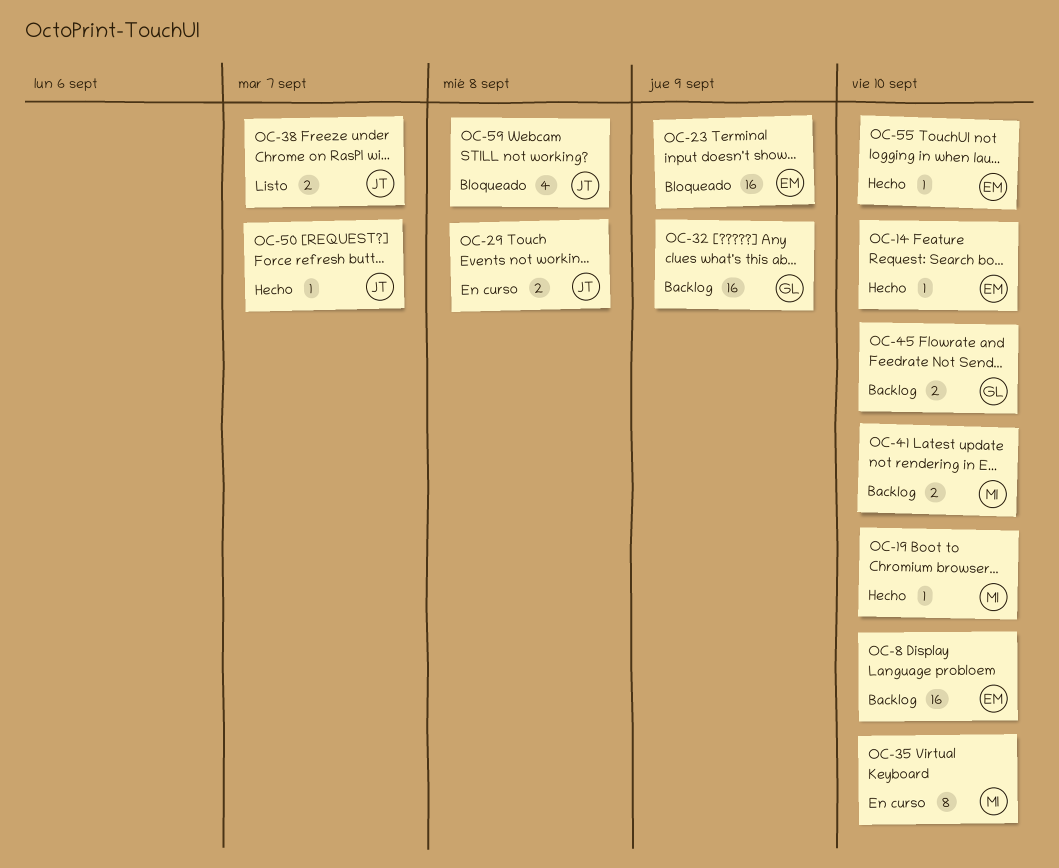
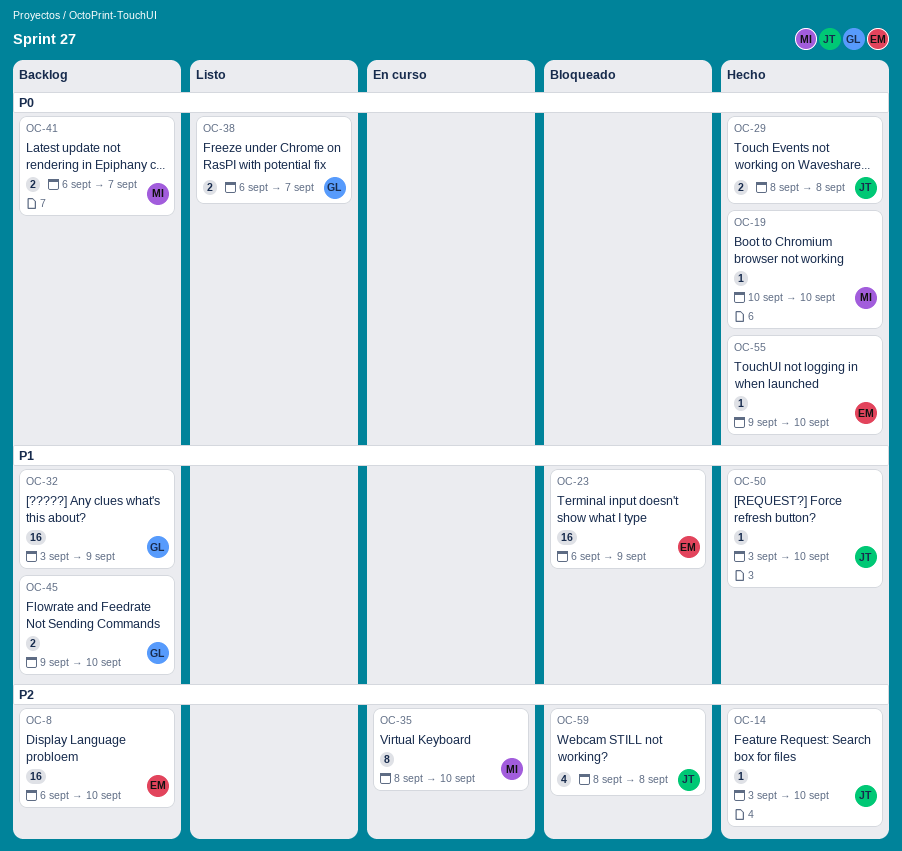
OC-14, owner: EM -> JT
OC-29, status: En curso -> Hecho
OC-38, owner: JT -> GL
OC-41, due: Sep 10 -> Sep 7
OC-50, due: Sep 7 -> Sep 10

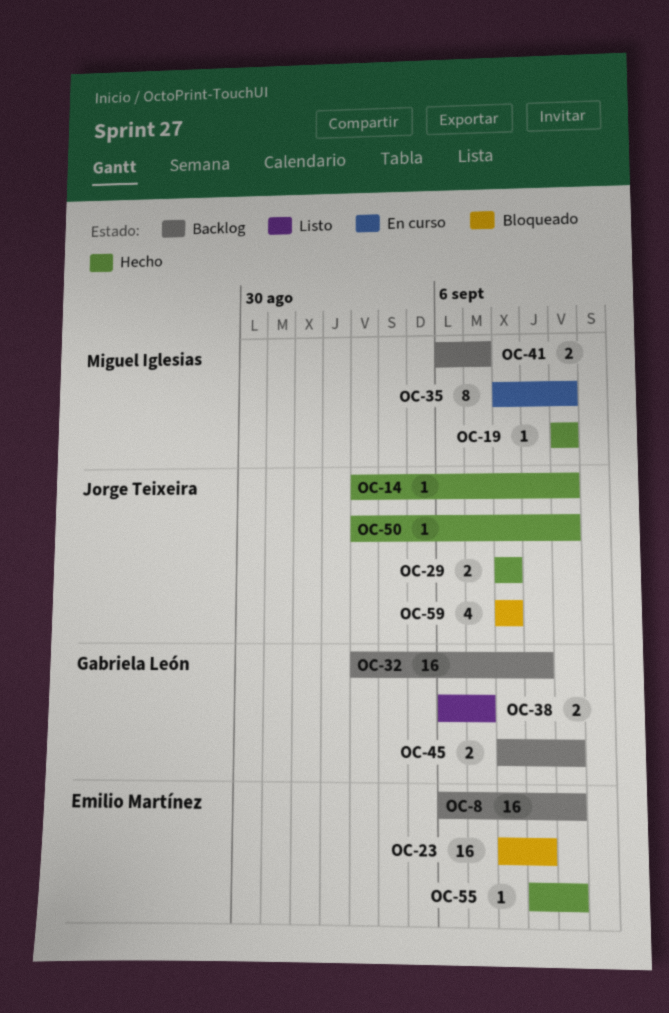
OC-23, start: Sep 6 -> Sep 8
OC-45, start: Sep 9 -> Sep 8

